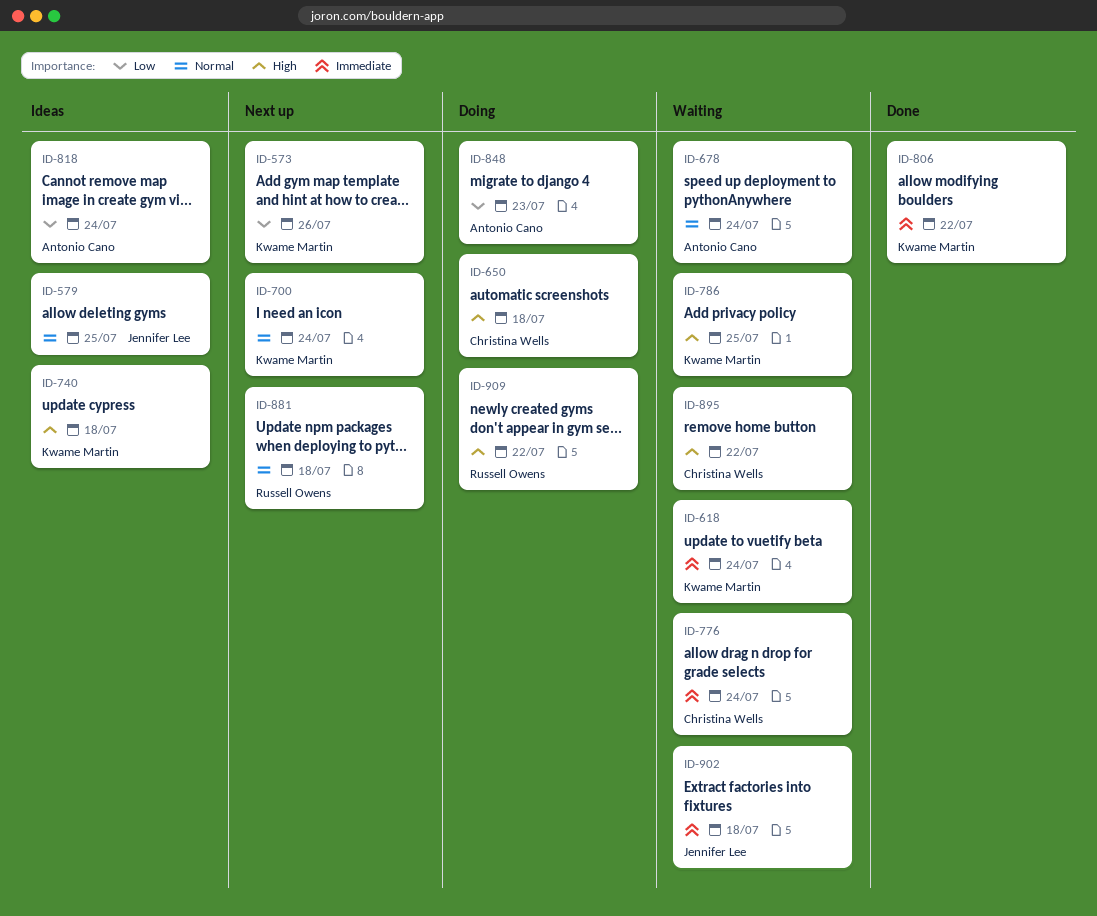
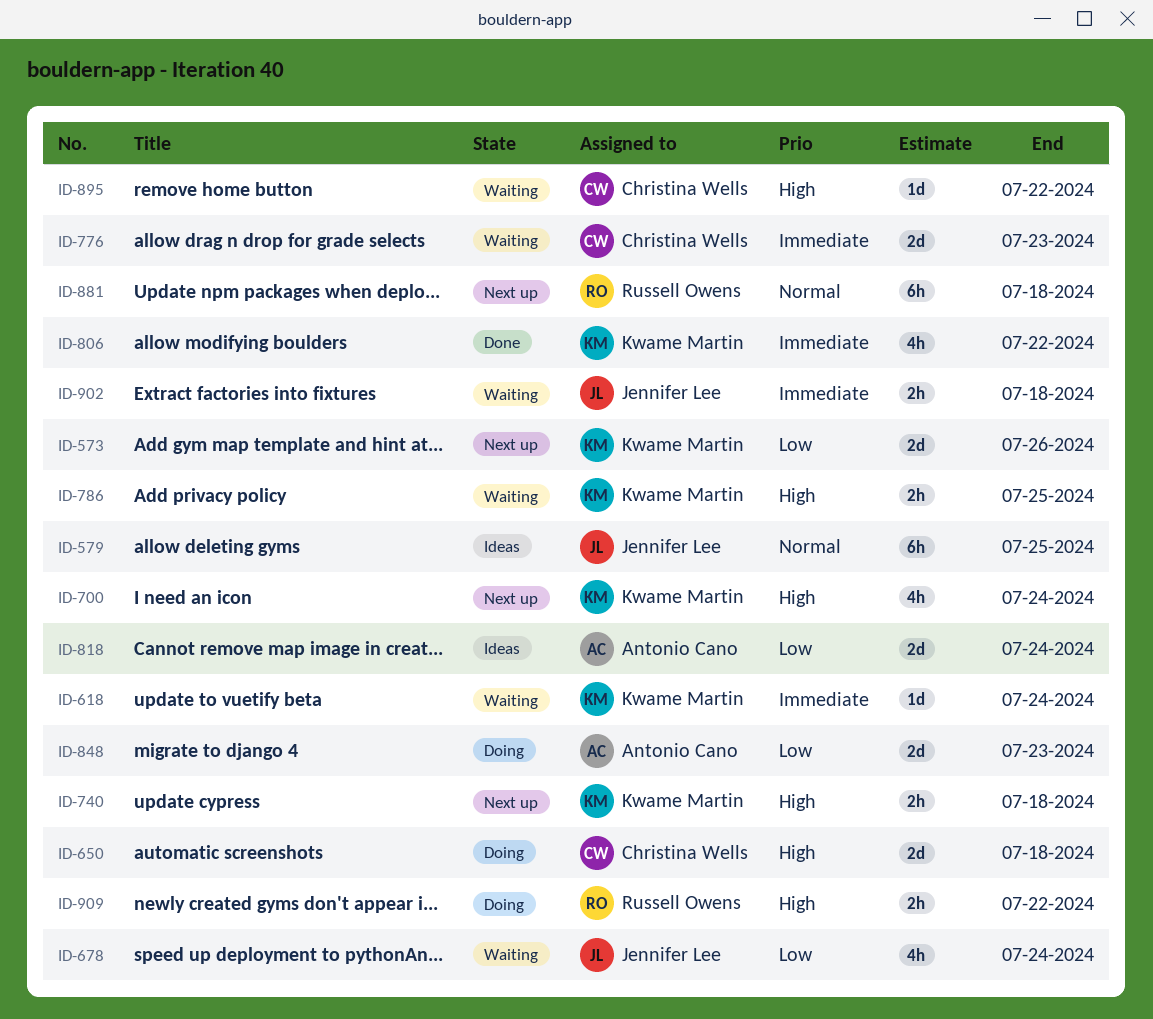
ID-678, owner: Antonio Cano -> Jennifer Lee
ID-678, priority: Normal -> Low
ID-700, priority: Normal -> High
ID-740, status: Ideas -> Next up
ID-776, due: Jul 24 -> Jul 23

